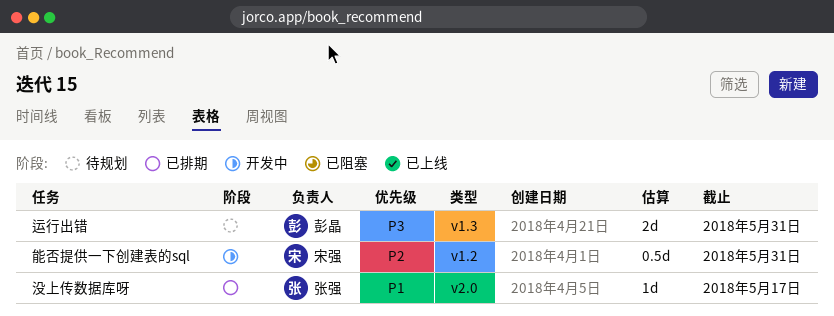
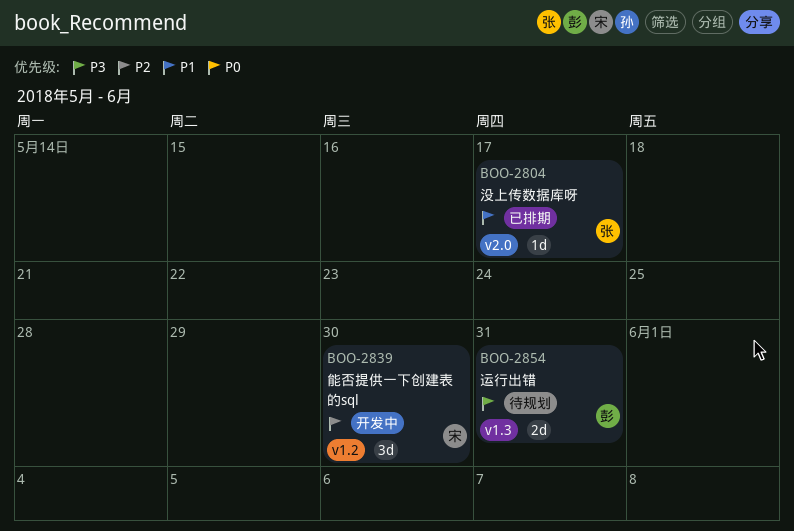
能否提供一下创建表的sql, estimate: 0.5d -> 3d
能否提供一下创建表的sql, due: May 31 -> May 30

